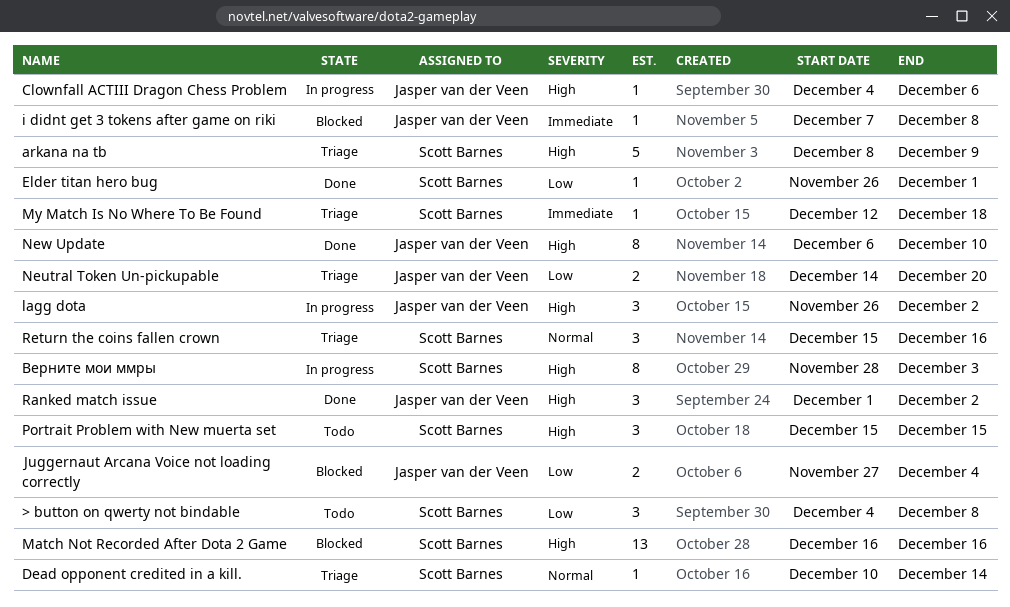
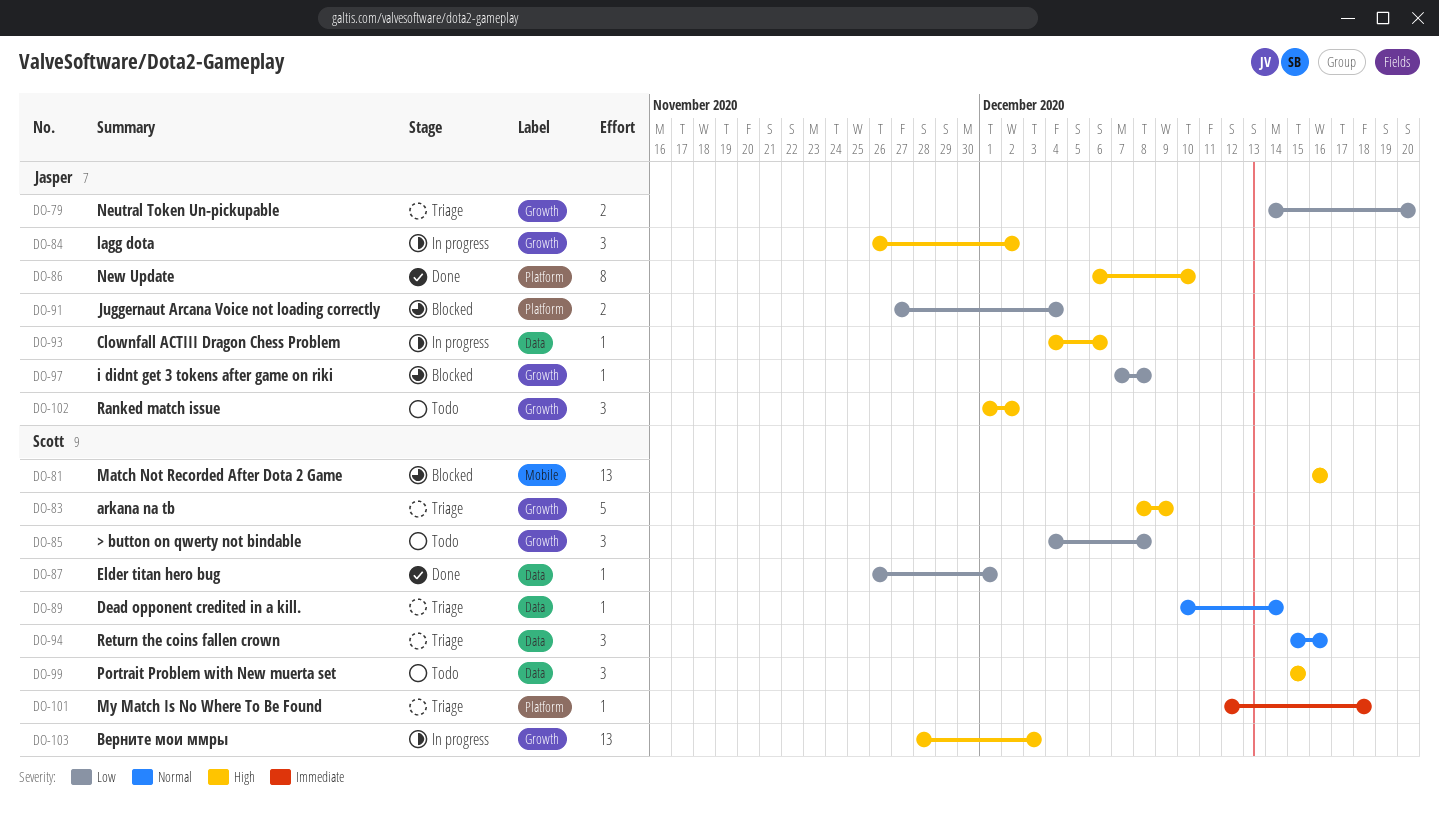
i didnt get 3 tokens after game on riki, priority: Immediate -> Low
Ranked match issue, status: Done -> Todo
Верните мои ммры, estimate: 8 -> 13

